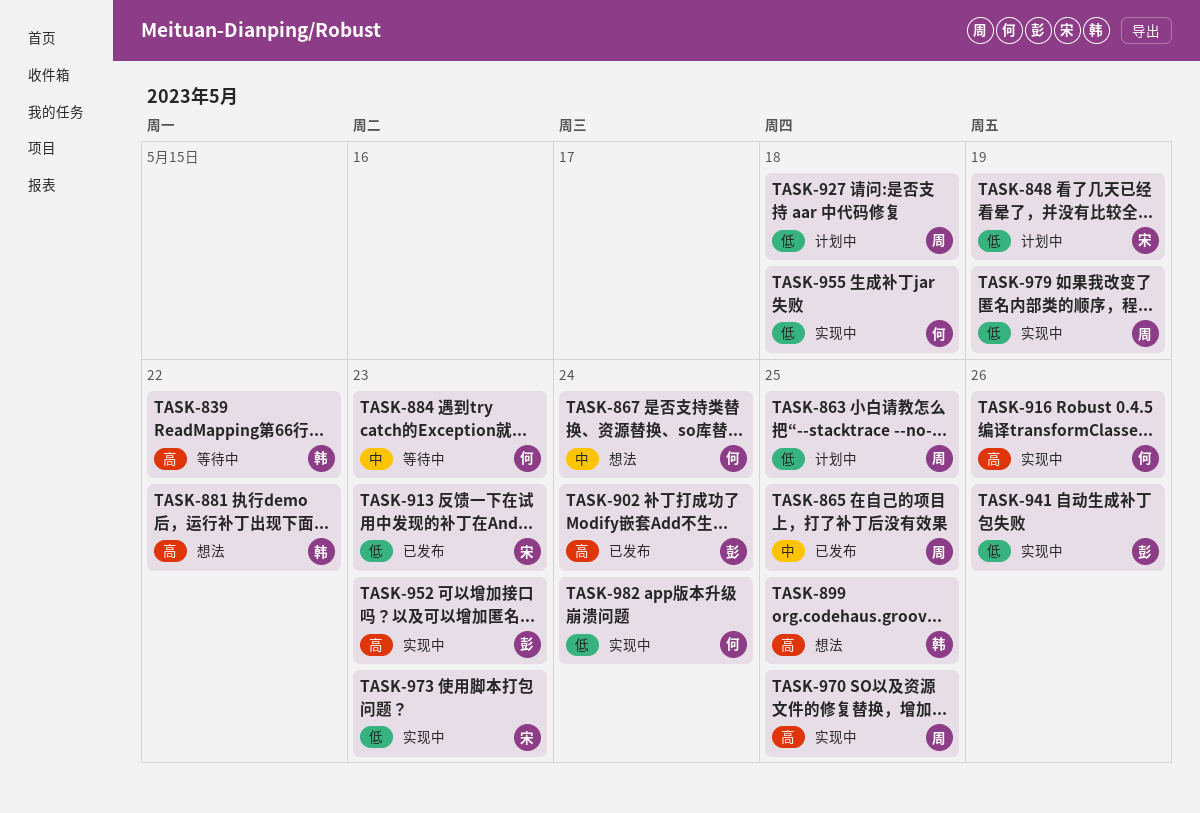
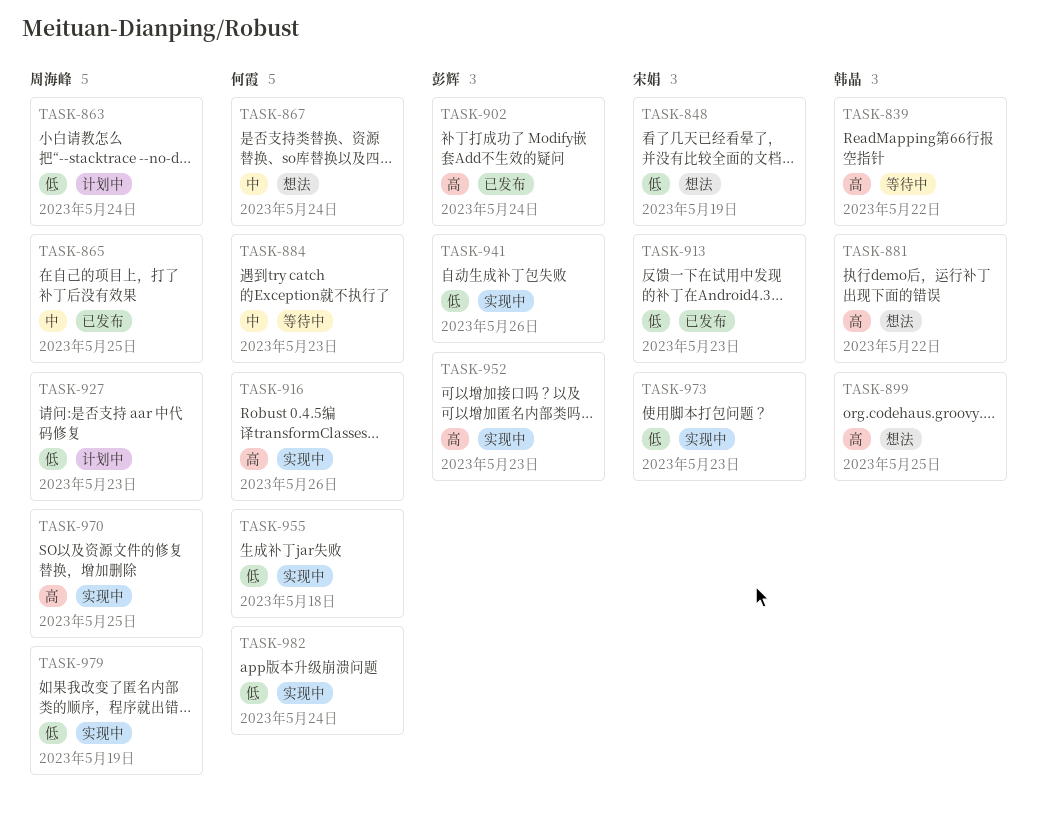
TASK-848, status: 计划中 -> 想法
TASK-863, due: May 25 -> May 24
TASK-927, due: May 18 -> May 23

